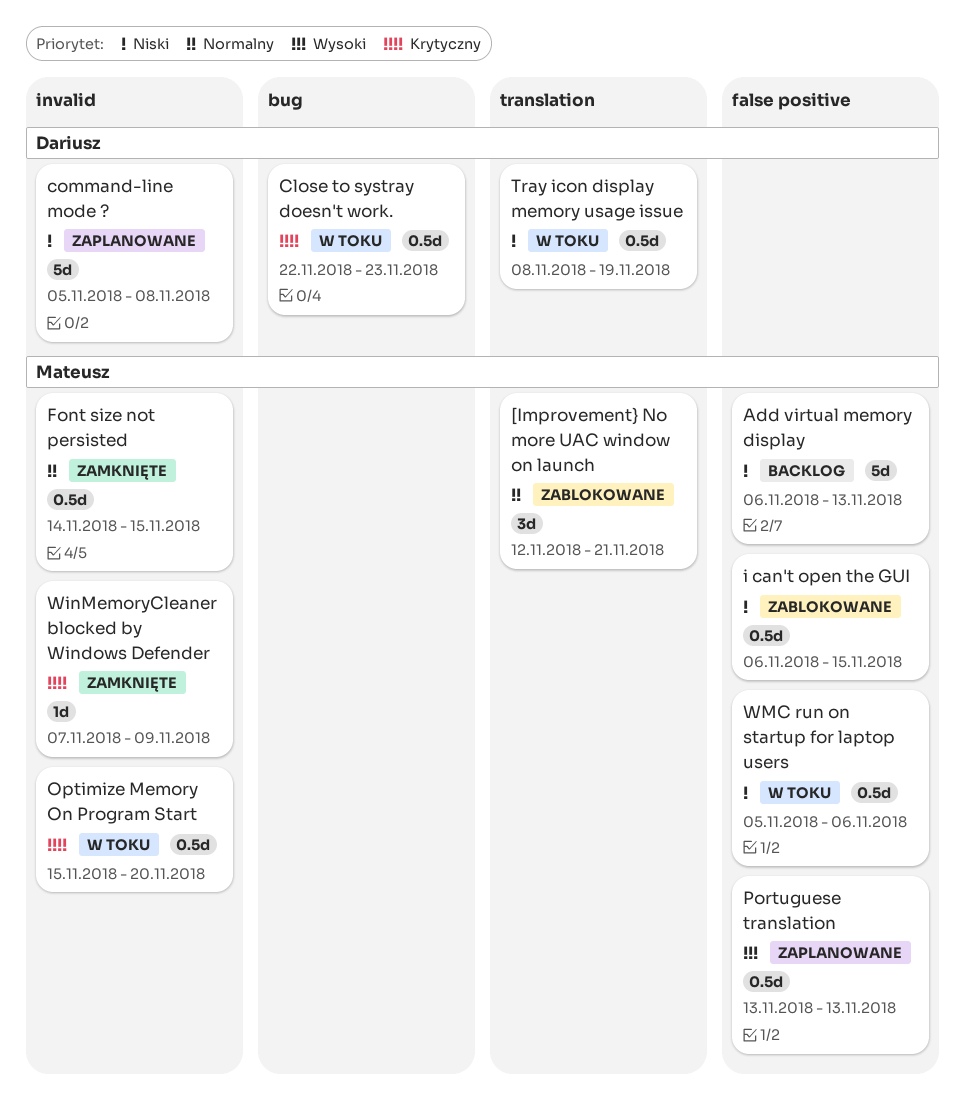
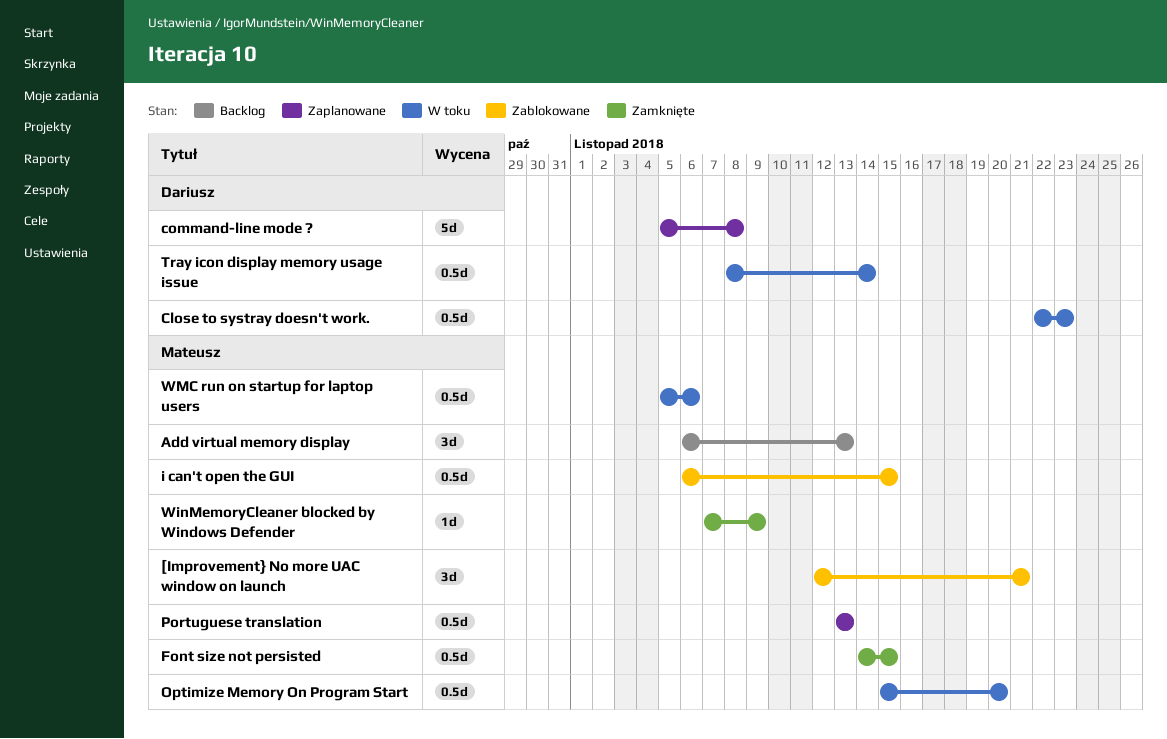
Add virtual memory display, estimate: 5d -> 3d
Tray icon display memory usage issue, due: Nov 19 -> Nov 14

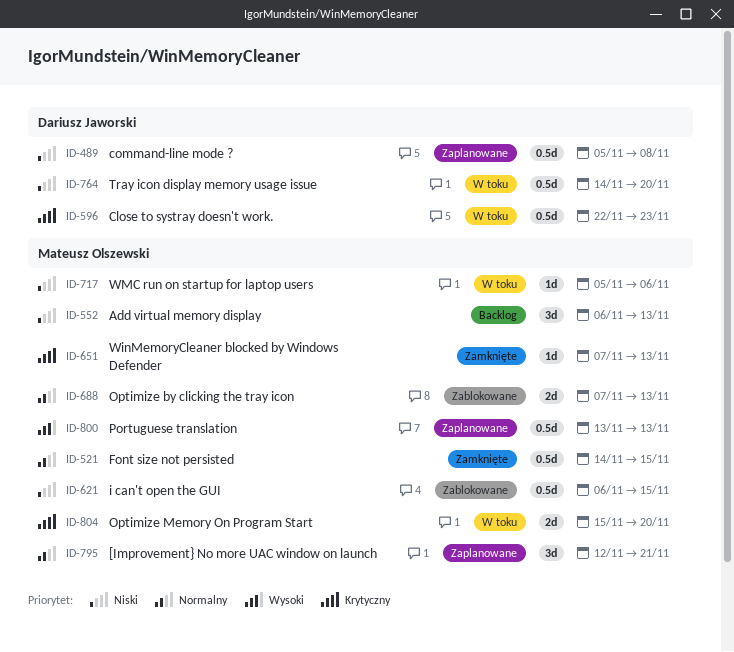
[Improvement} No more UAC window on launch, status: Zablokowane -> Zaplanowane
command-line mode ?, estimate: 5d -> 0.5d
Optimize by clicking the tray icon: none -> present
Optimize Memory On Program Start, estimate: 0.5d -> 2d
Tray icon display memory usage issue, start: Nov 8 -> Nov 14
Tray icon display memory usage issue, due: Nov 14 -> Nov 20
WinMemoryCleaner blocked by Windows Defender, due: Nov 9 -> Nov 13
WMC run on startup for laptop users, estimate: 0.5d -> 1d

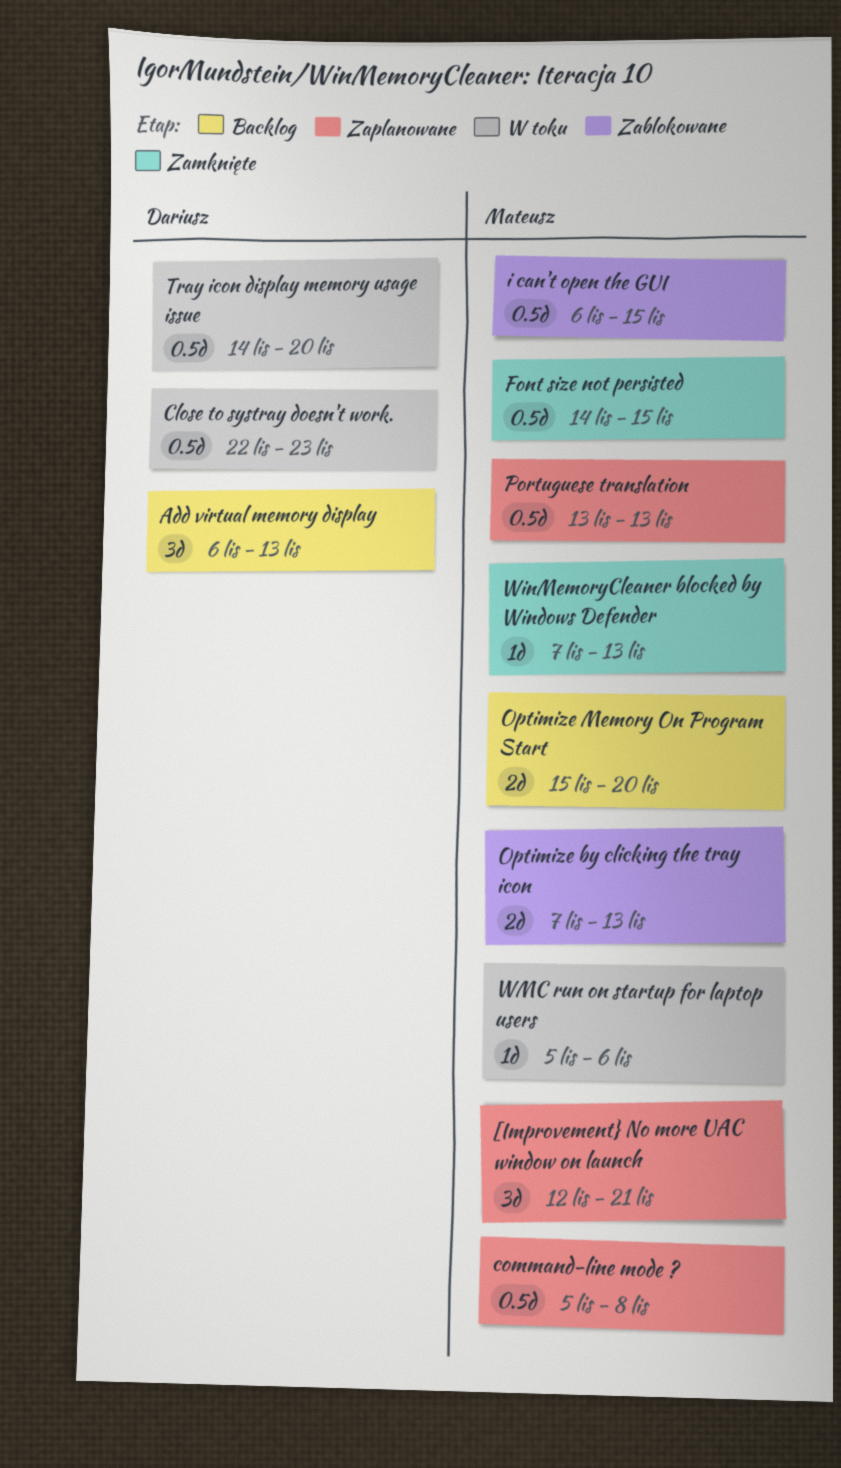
Add virtual memory display, owner: Mateusz Olszewski -> Dariusz Jaworski
command-line mode ?, owner: Dariusz Jaworski -> Mateusz Olszewski
Optimize Memory On Program Start, status: W toku -> Backlog

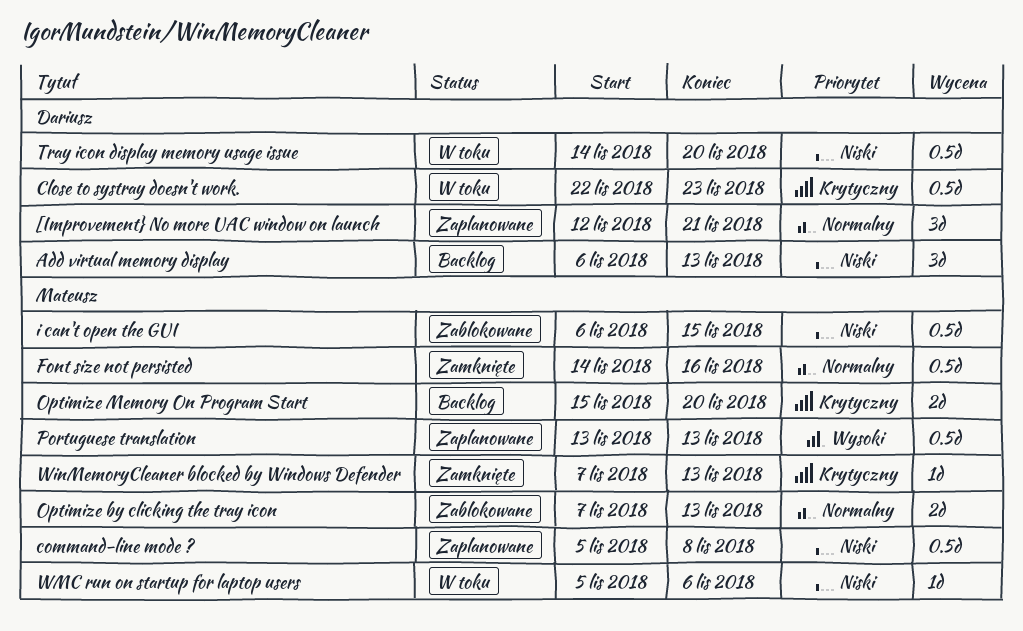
[Improvement} No more UAC window on launch, owner: Mateusz -> Dariusz
Font size not persisted, due: Nov 15 -> Nov 16

